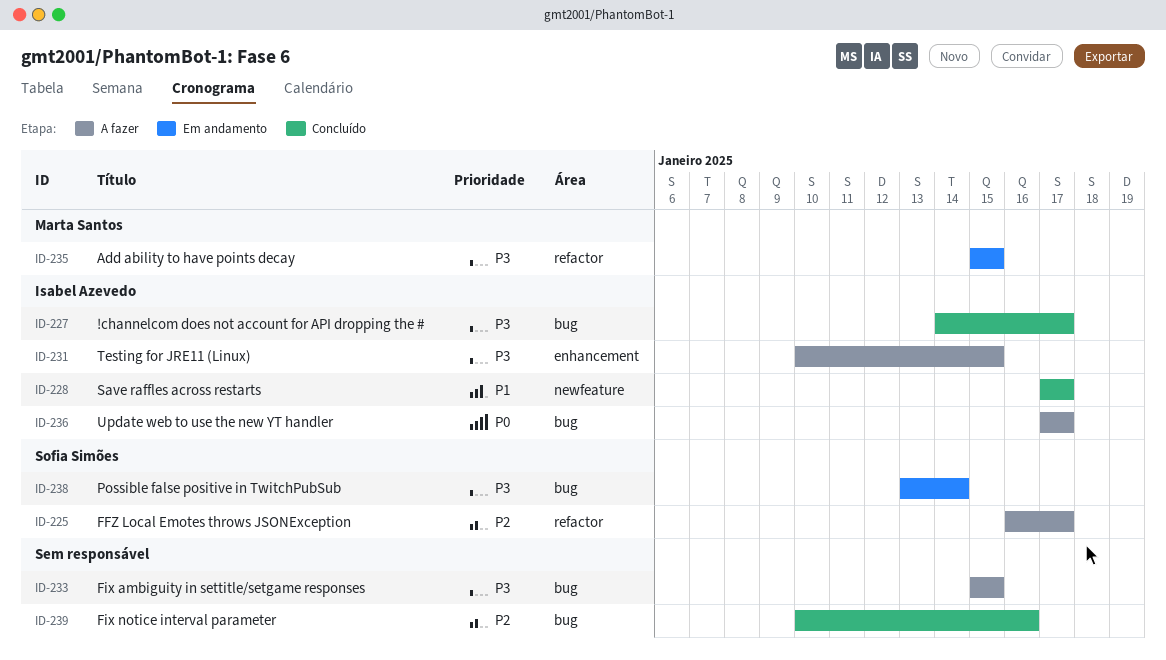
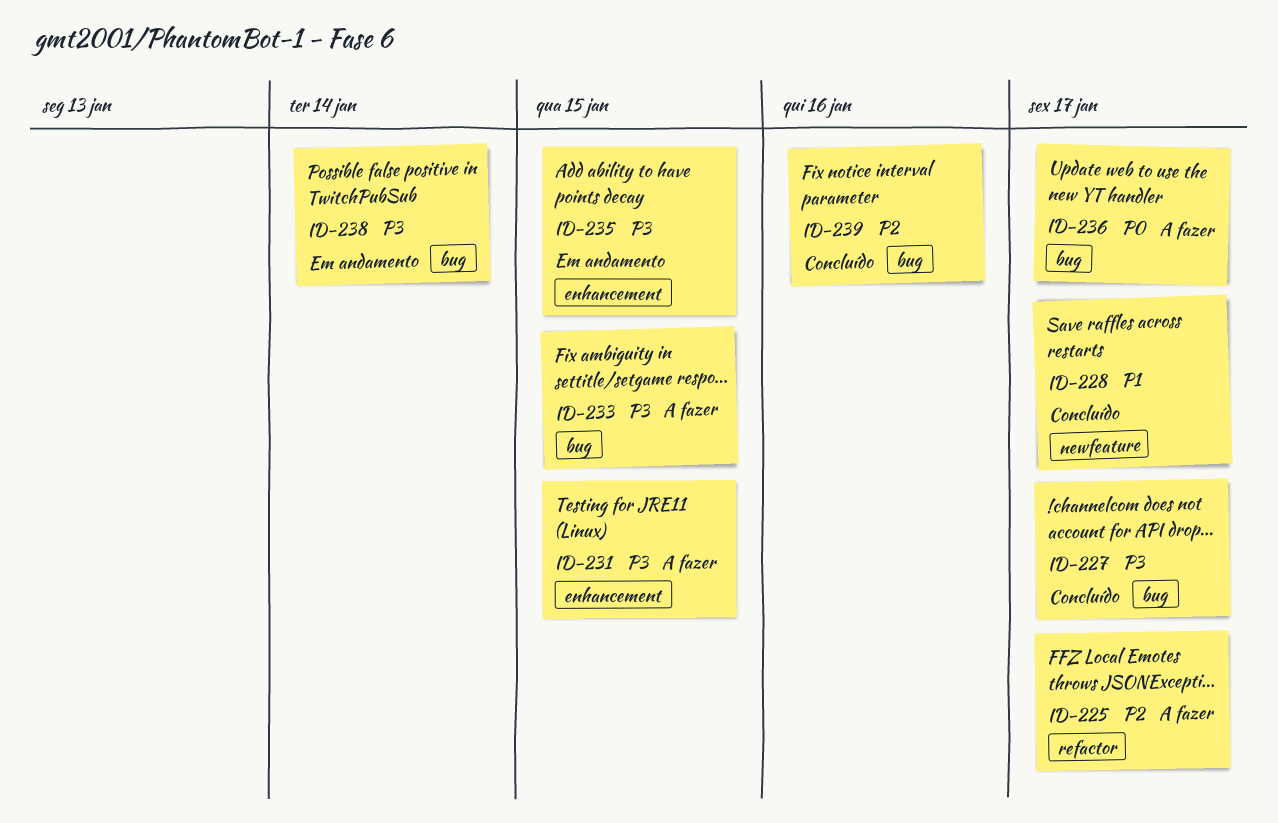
ID-235, label: refactor -> enhancement

